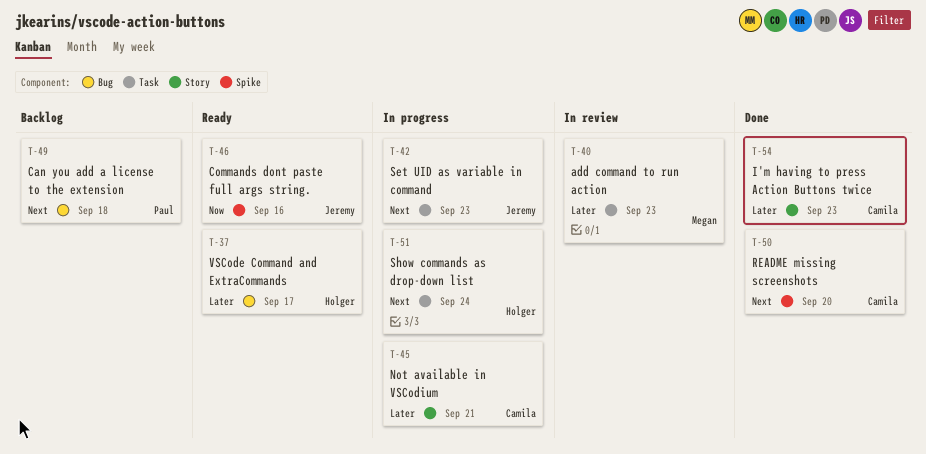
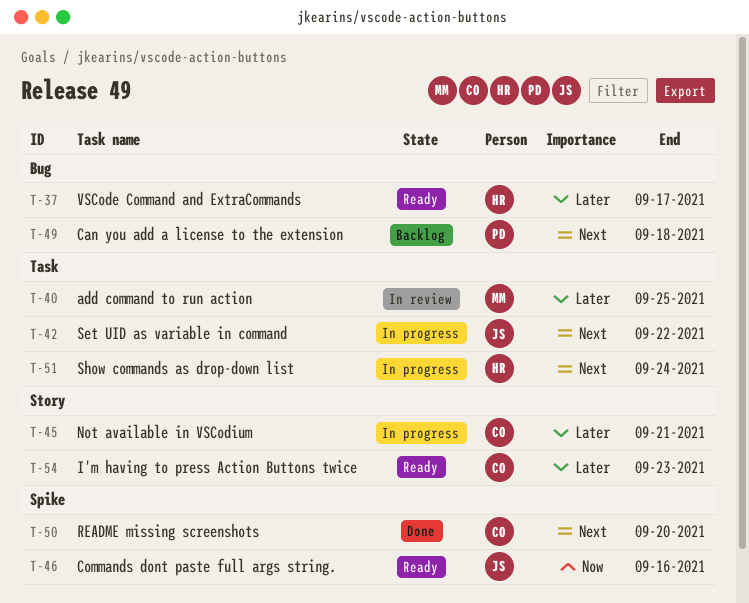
T-40, due: Sep 23 -> Sep 25
T-42, due: Sep 23 -> Sep 22
T-54, status: Done -> Ready

